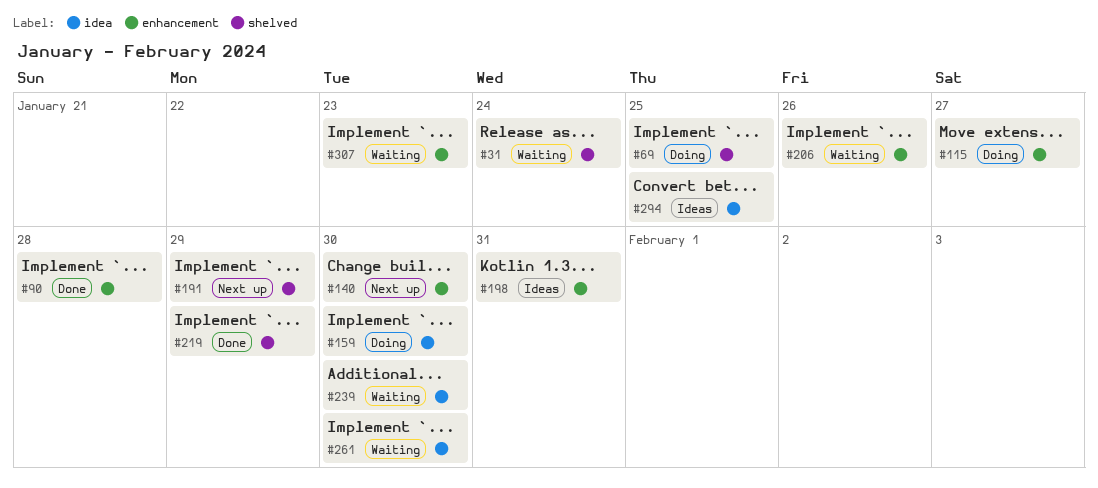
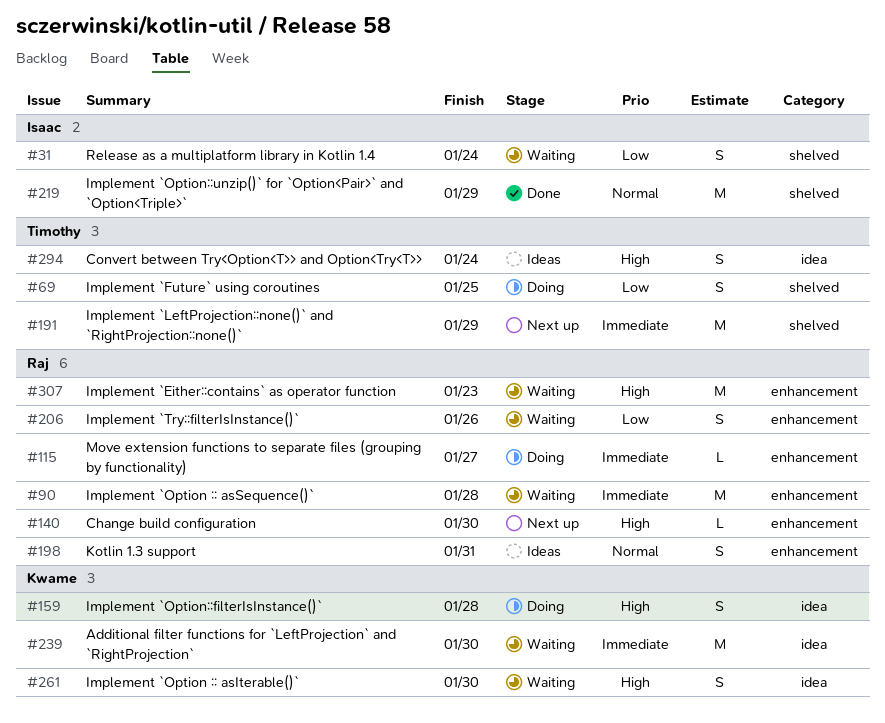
#90, status: Done -> Waiting
#159, due: Jan 30 -> Jan 28
#294, due: Jan 25 -> Jan 24

